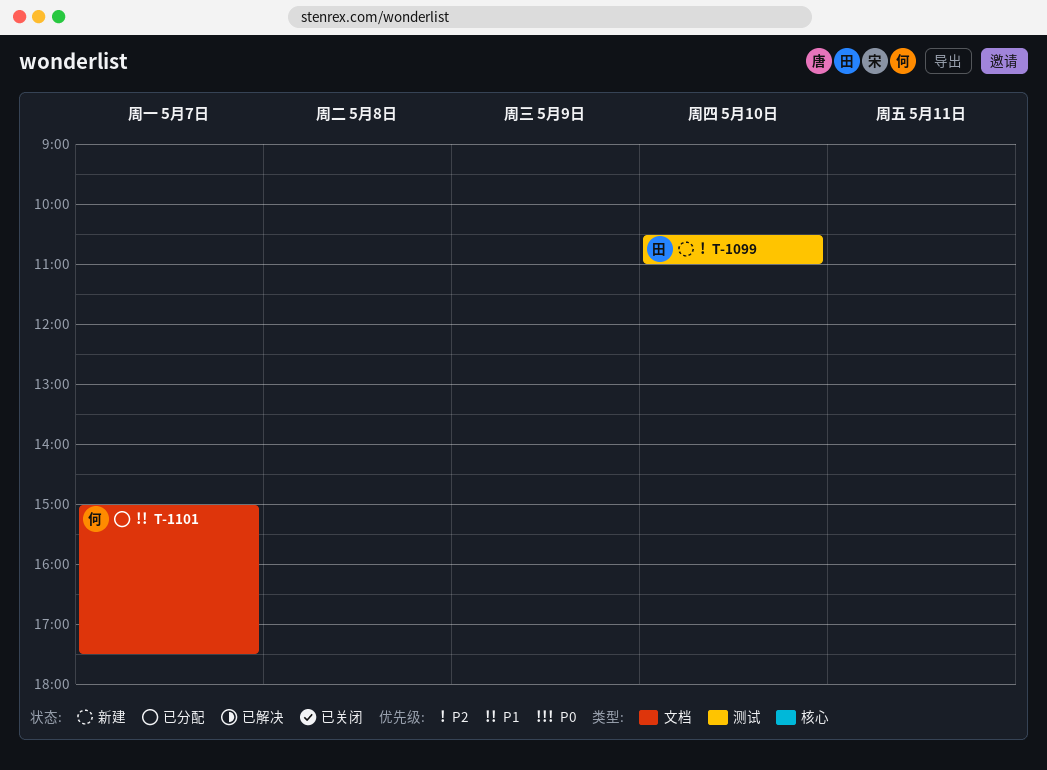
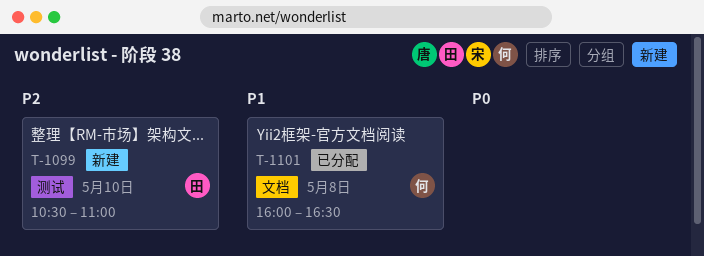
T-1101, day: May 7 -> May 8
T-1101, begins: 15:00 -> 16:00
T-1101, ends: 17:30 -> 16:30

